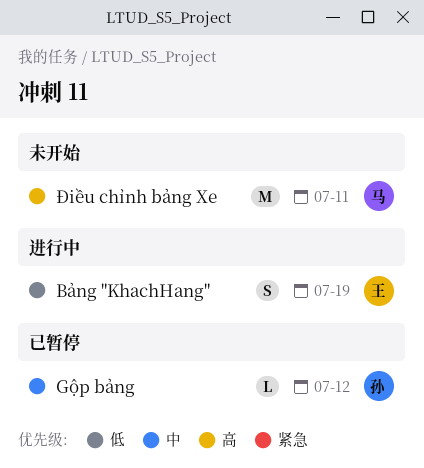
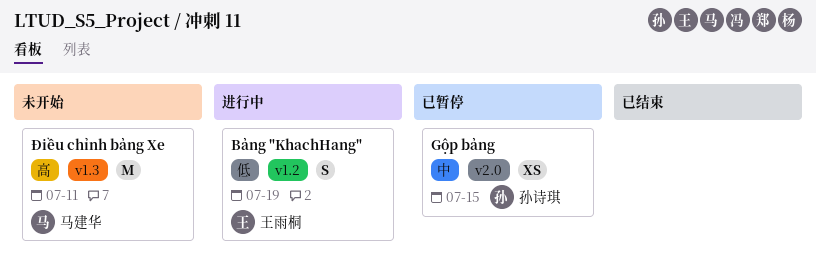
Gộp bảng, estimate: L -> XS
Gộp bảng, due: Jul 12 -> Jul 15

